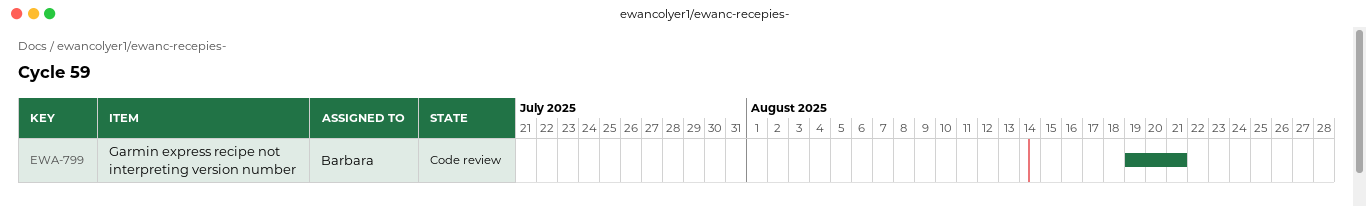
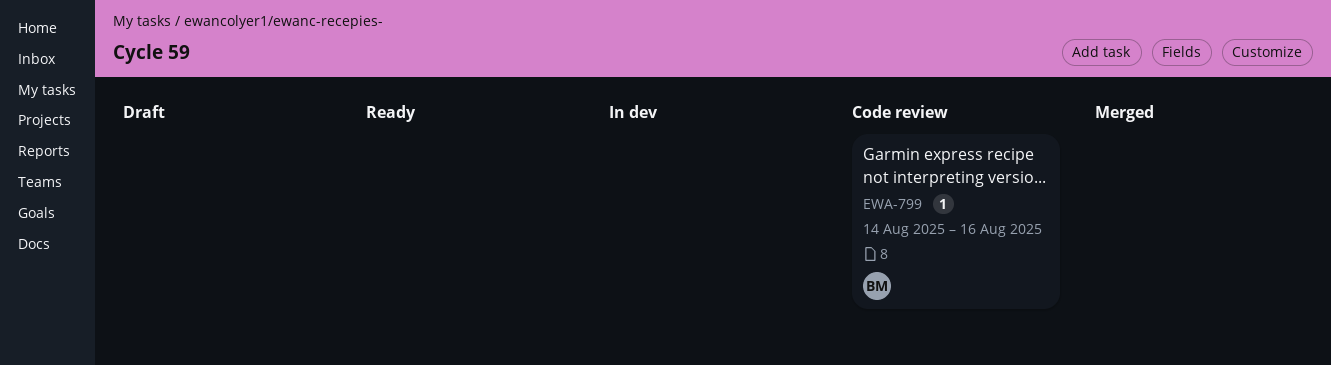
EWA-799, start: Aug 19 -> Aug 14
EWA-799, due: Aug 21 -> Aug 16

